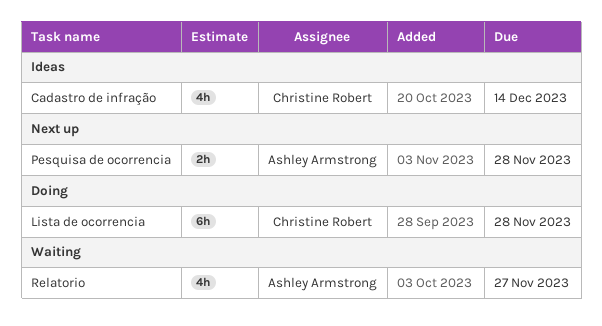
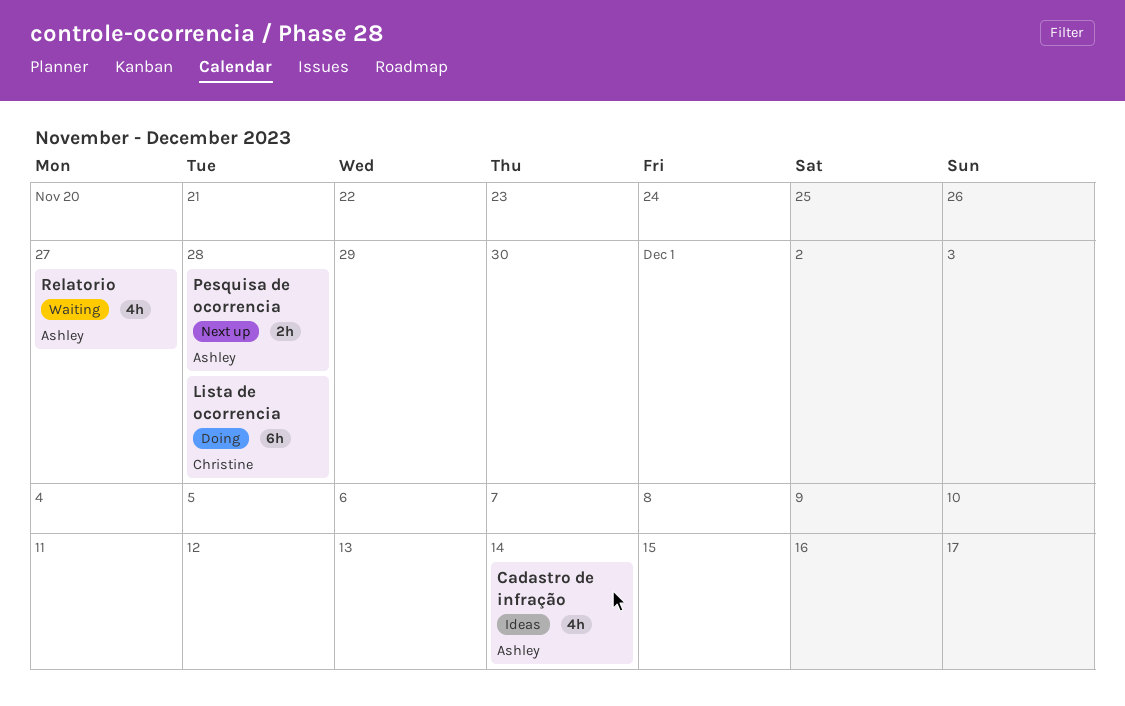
Cadastro de infração, owner: Christine Robert -> Ashley Armstrong

